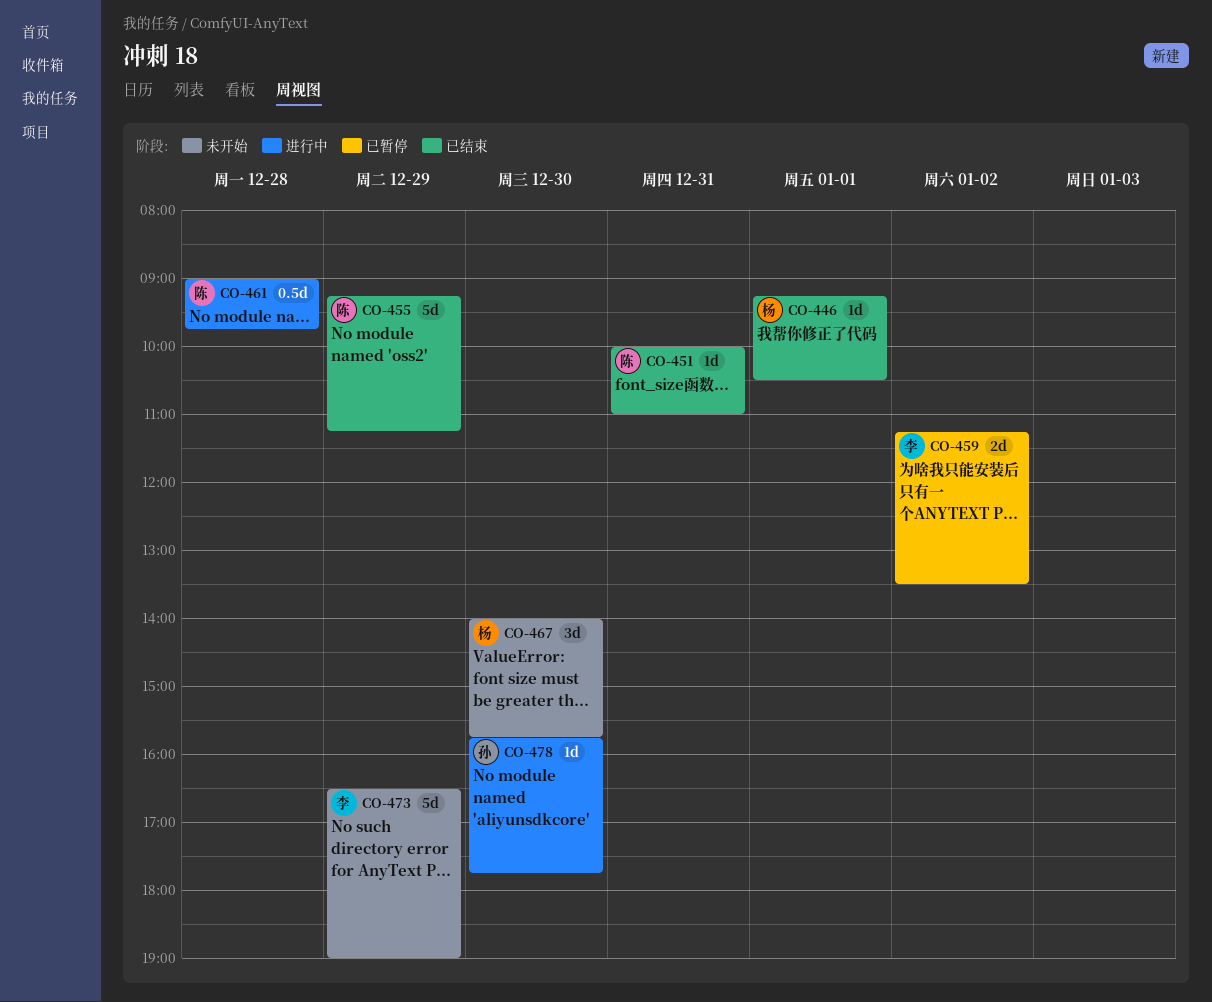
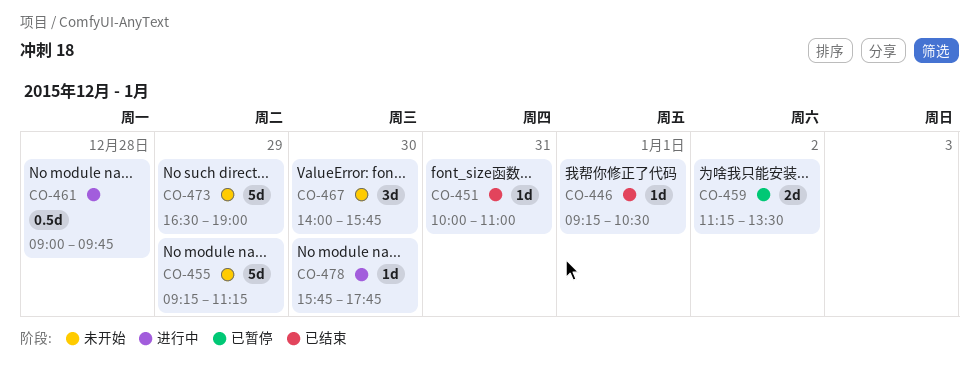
CO-455, status: 已结束 -> 未开始

